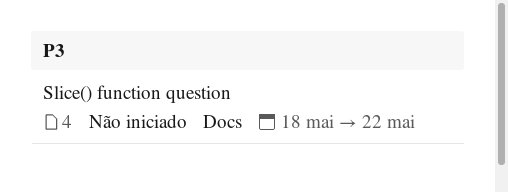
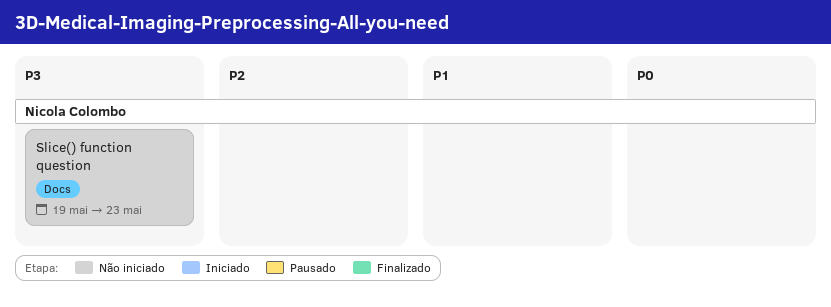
Slice() function question, start: May 18 -> May 19
Slice() function question, due: May 22 -> May 23

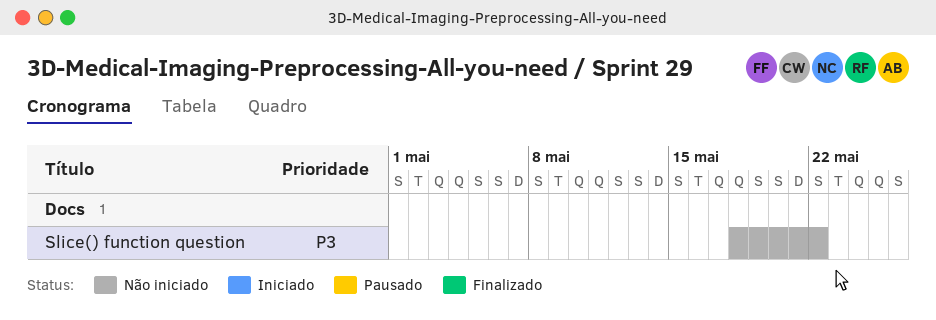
Slice() function question, start: May 19 -> May 18
Slice() function question, due: May 23 -> May 22

